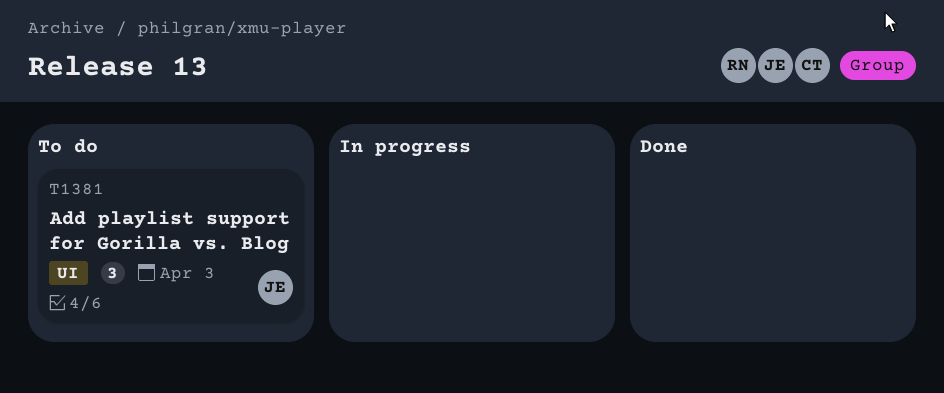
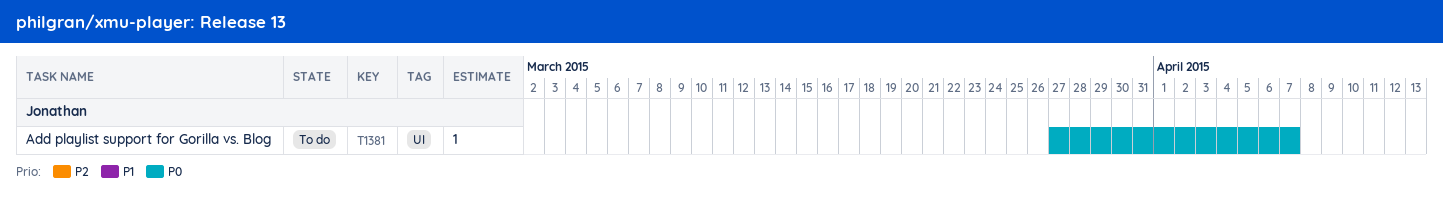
T1381, estimate: 3 -> 1
T1381, due: Apr 3 -> Apr 7

